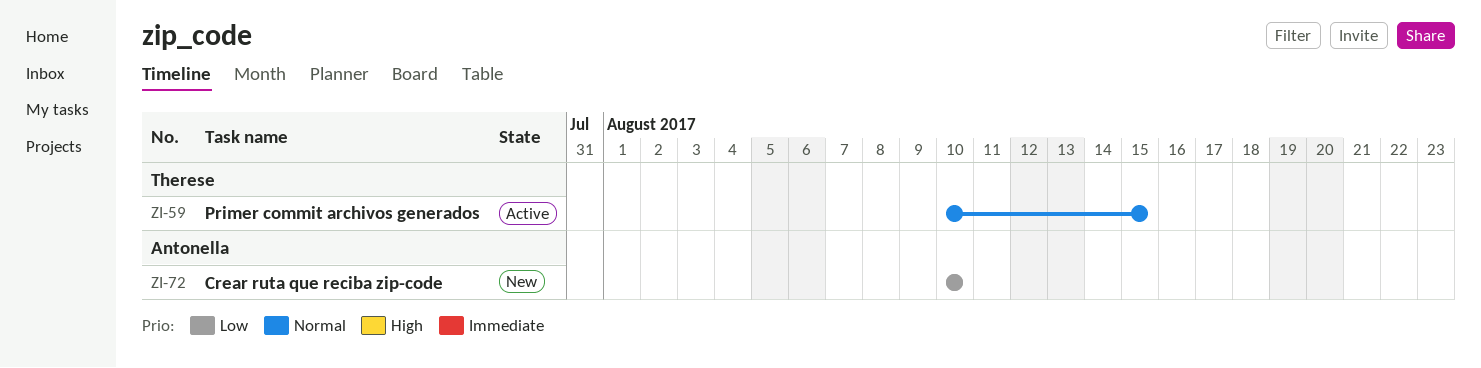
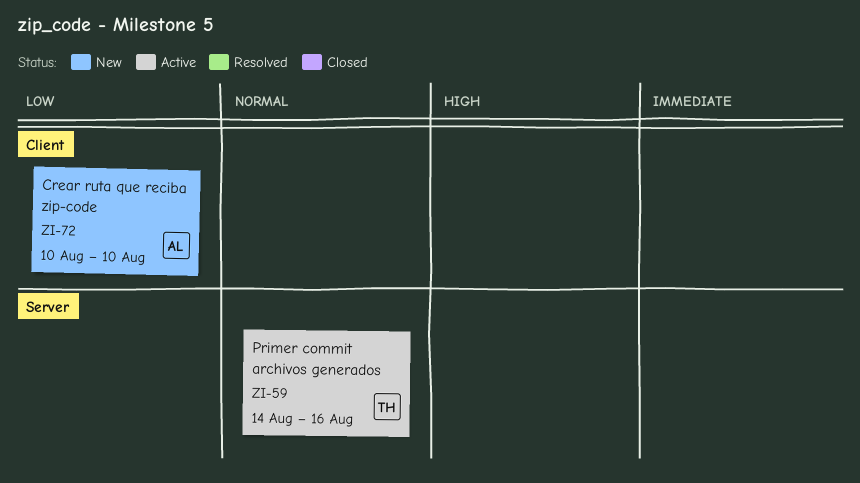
ZI-59, start: Aug 10 -> Aug 14
ZI-59, due: Aug 15 -> Aug 16

